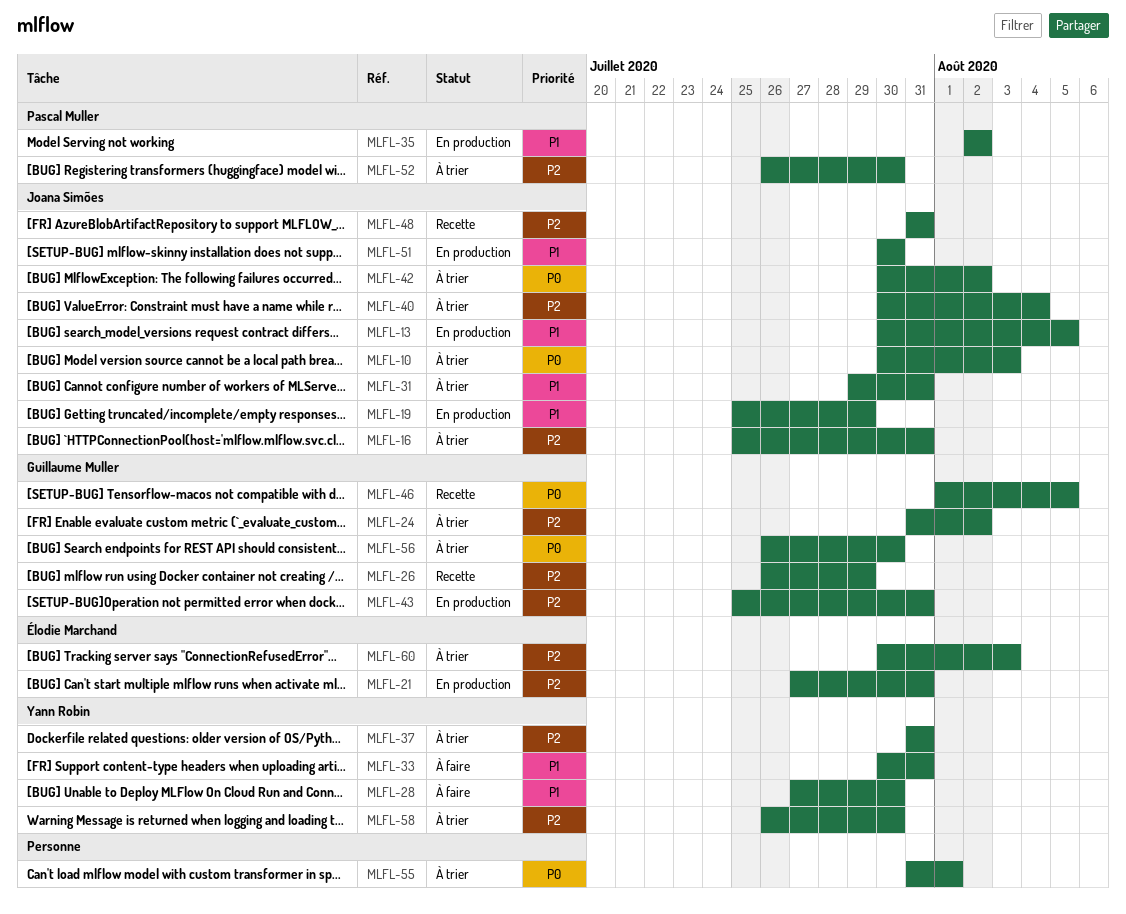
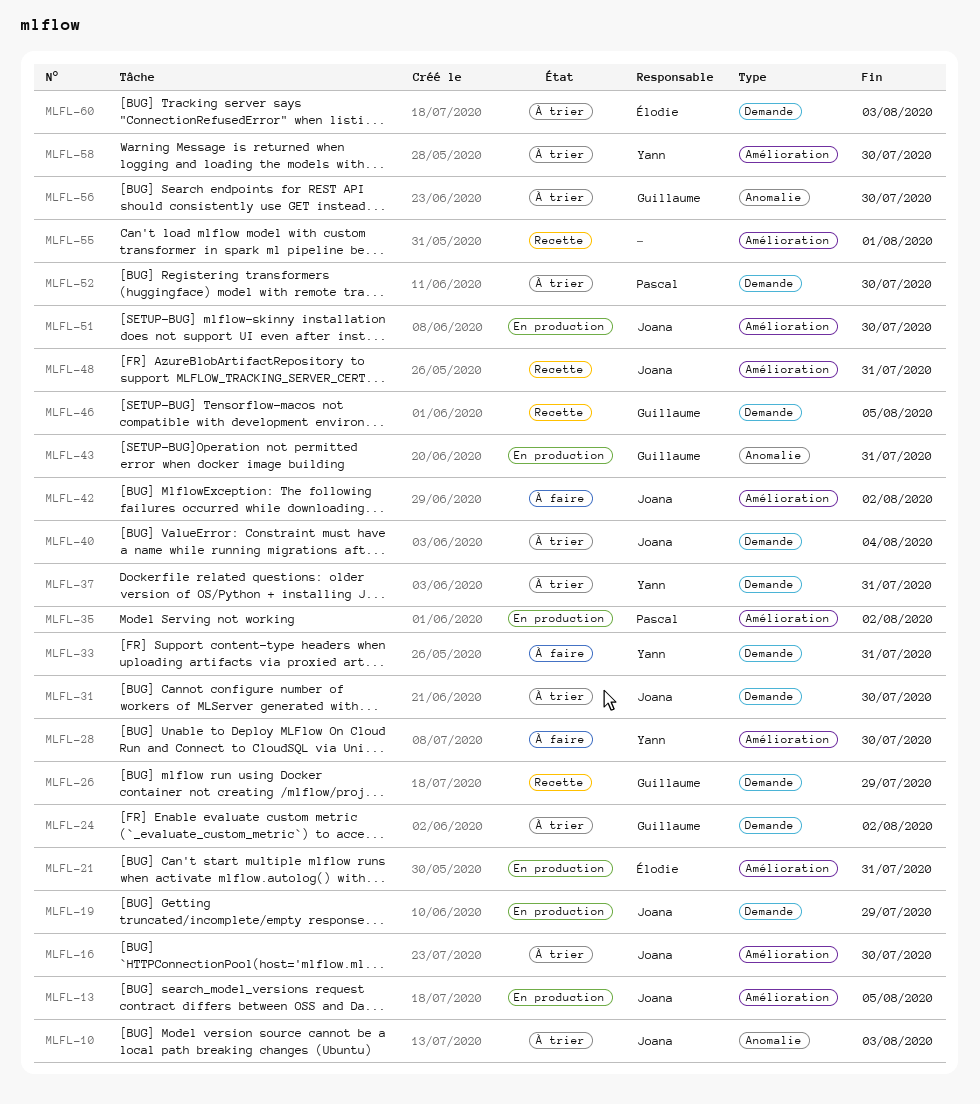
MLFL-16, due: Jul 31 -> Jul 30
MLFL-31, due: Jul 31 -> Jul 30
MLFL-42, status: À trier -> À faire
MLFL-55, status: À trier -> Recette

